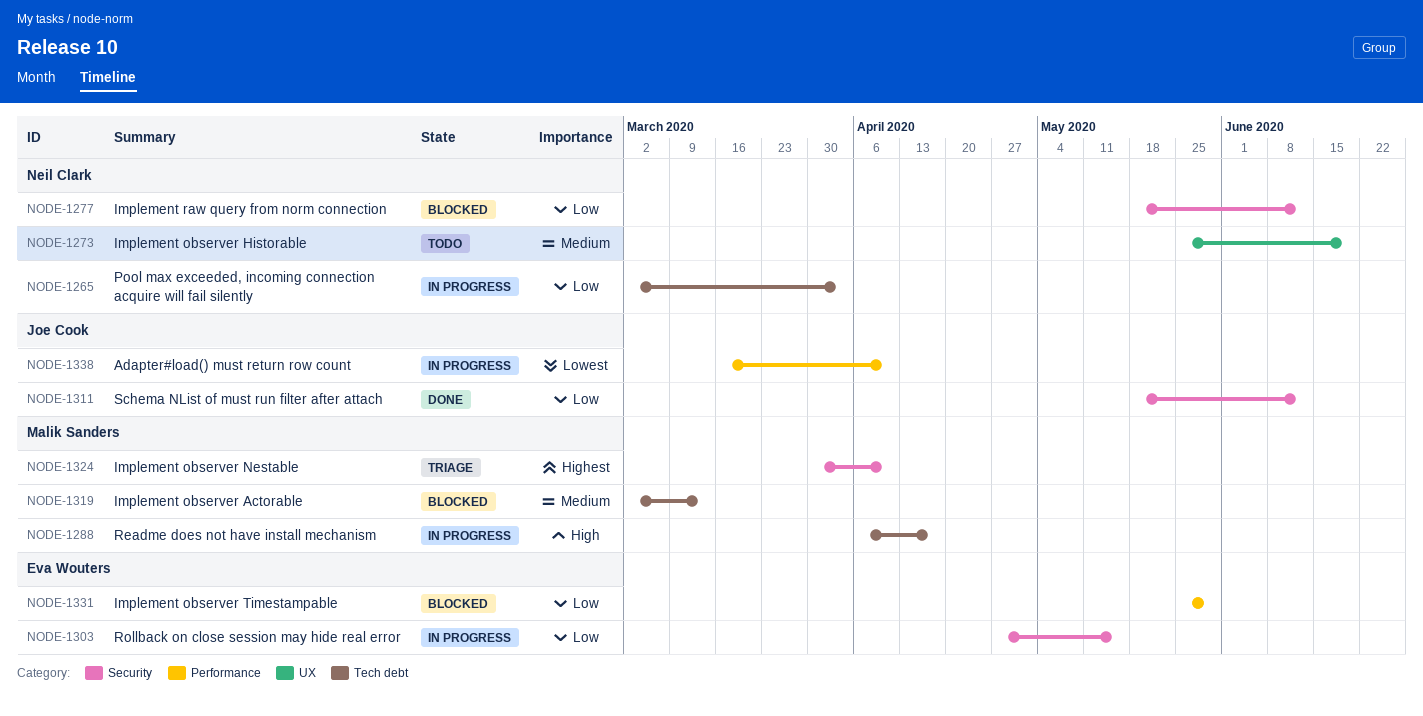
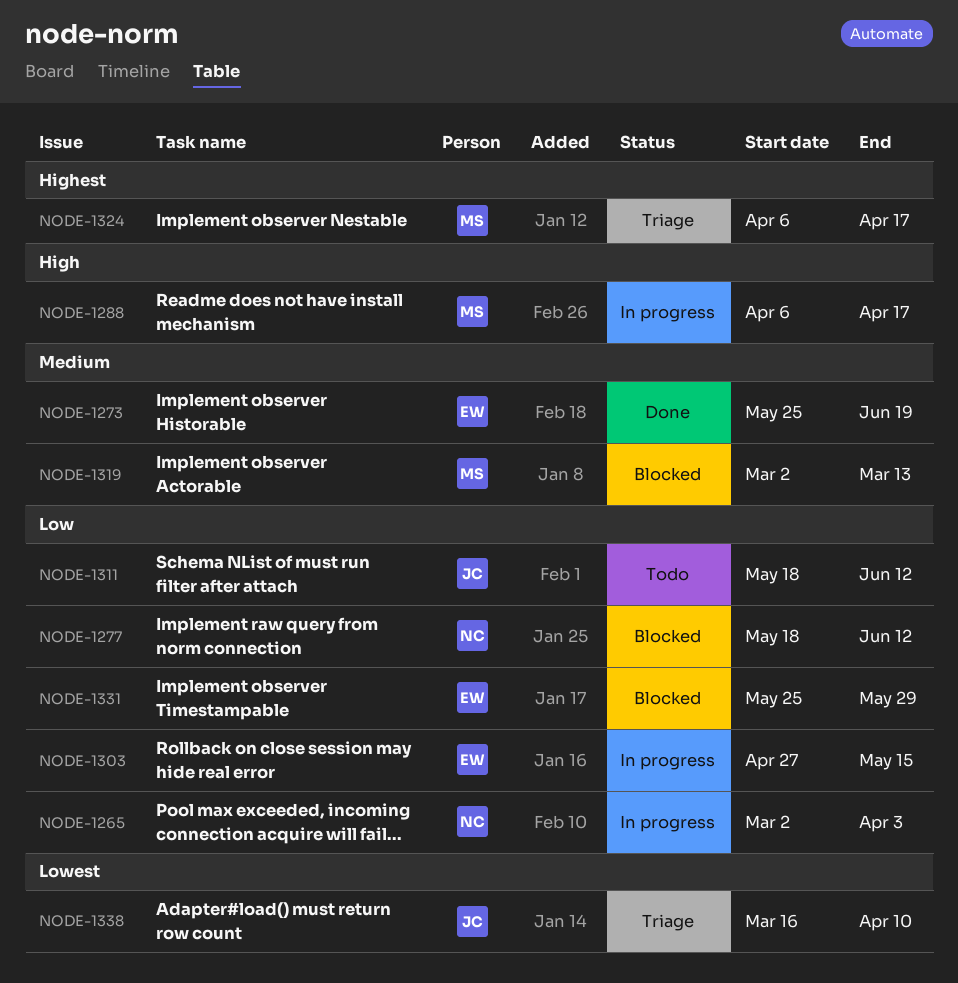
NODE-1273, status: Todo -> Done
NODE-1273, owner: Neil Clark -> Eva Wouters
NODE-1311, status: Done -> Todo
NODE-1324, start: Mar 30 -> Apr 6
NODE-1324, due: Apr 10 -> Apr 17
NODE-1338, status: In progress -> Triage

